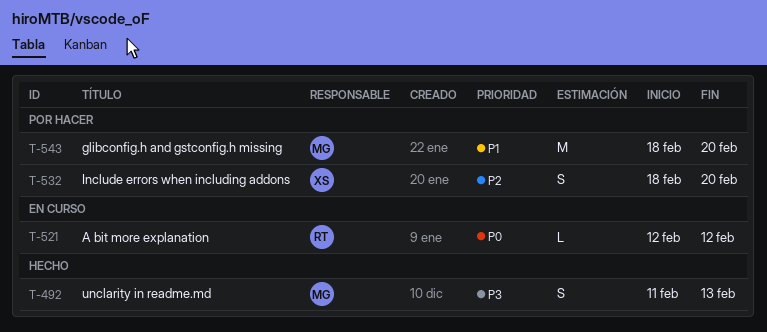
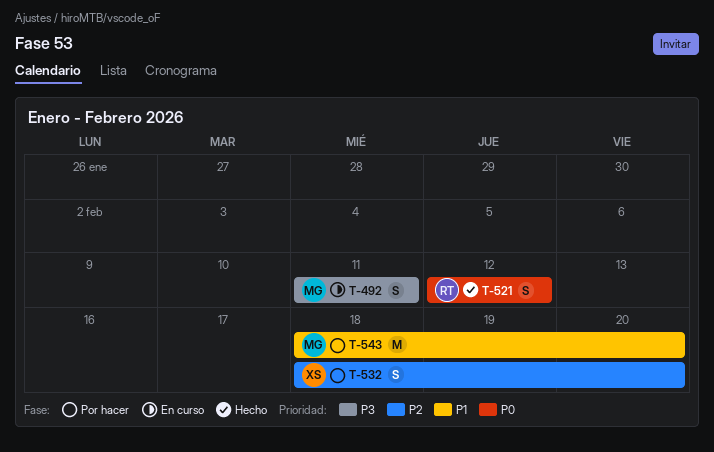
T-492, status: Hecho -> En curso
T-492, due: Feb 13 -> Feb 11
T-521, status: En curso -> Hecho
T-521, estimate: L -> S

